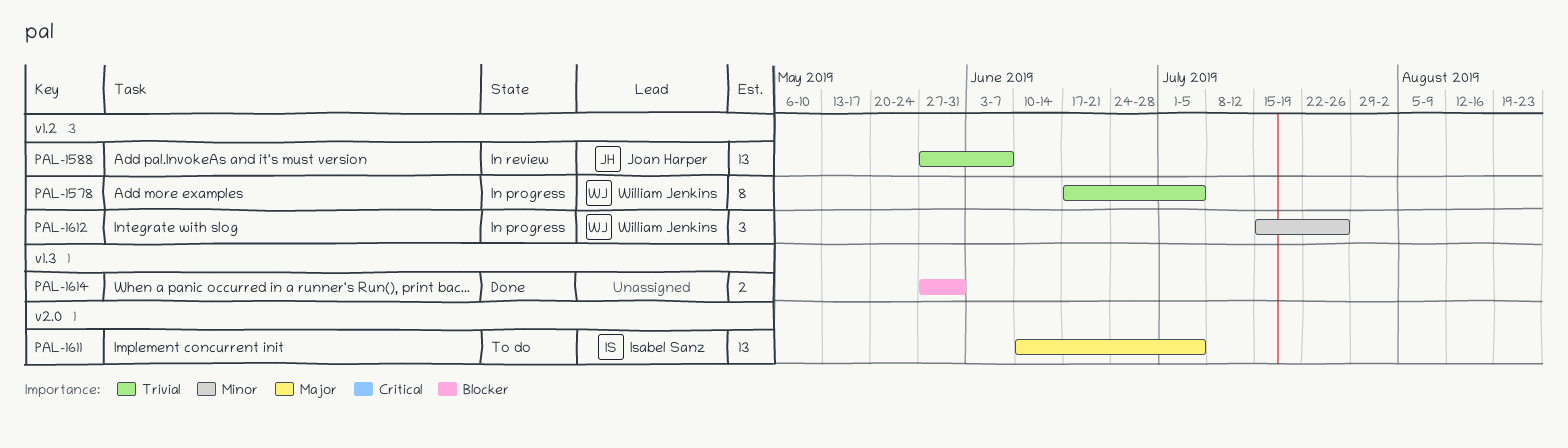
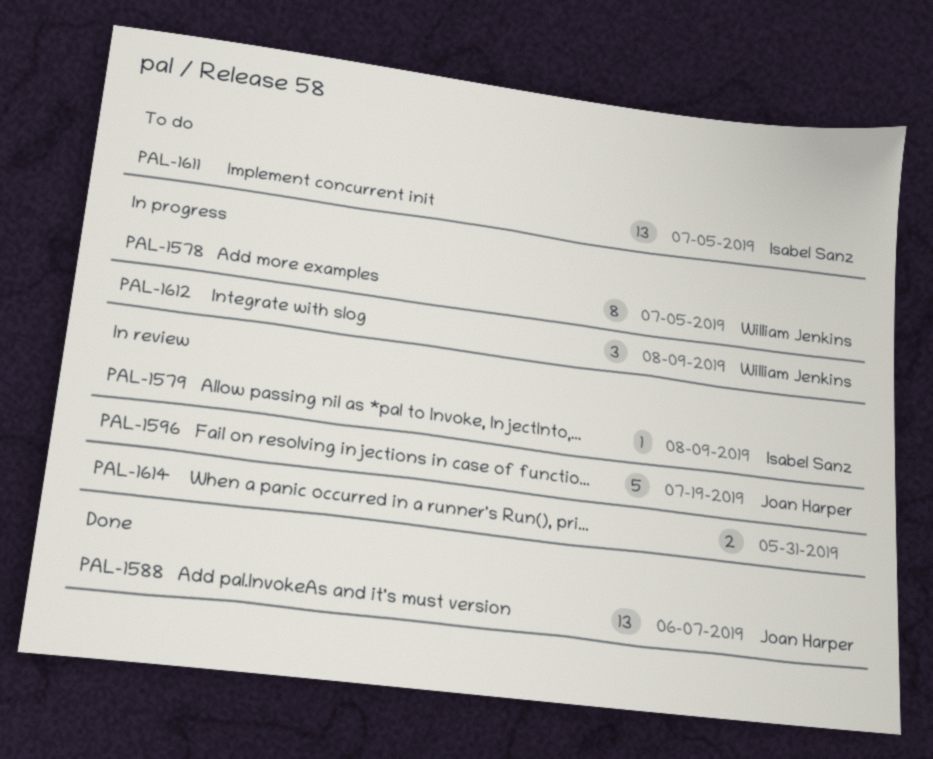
PAL-1579: none -> present
PAL-1588, status: In review -> Done
PAL-1596: none -> present
PAL-1612, due: Jul 26 -> Aug 9
PAL-1614, status: Done -> In review

